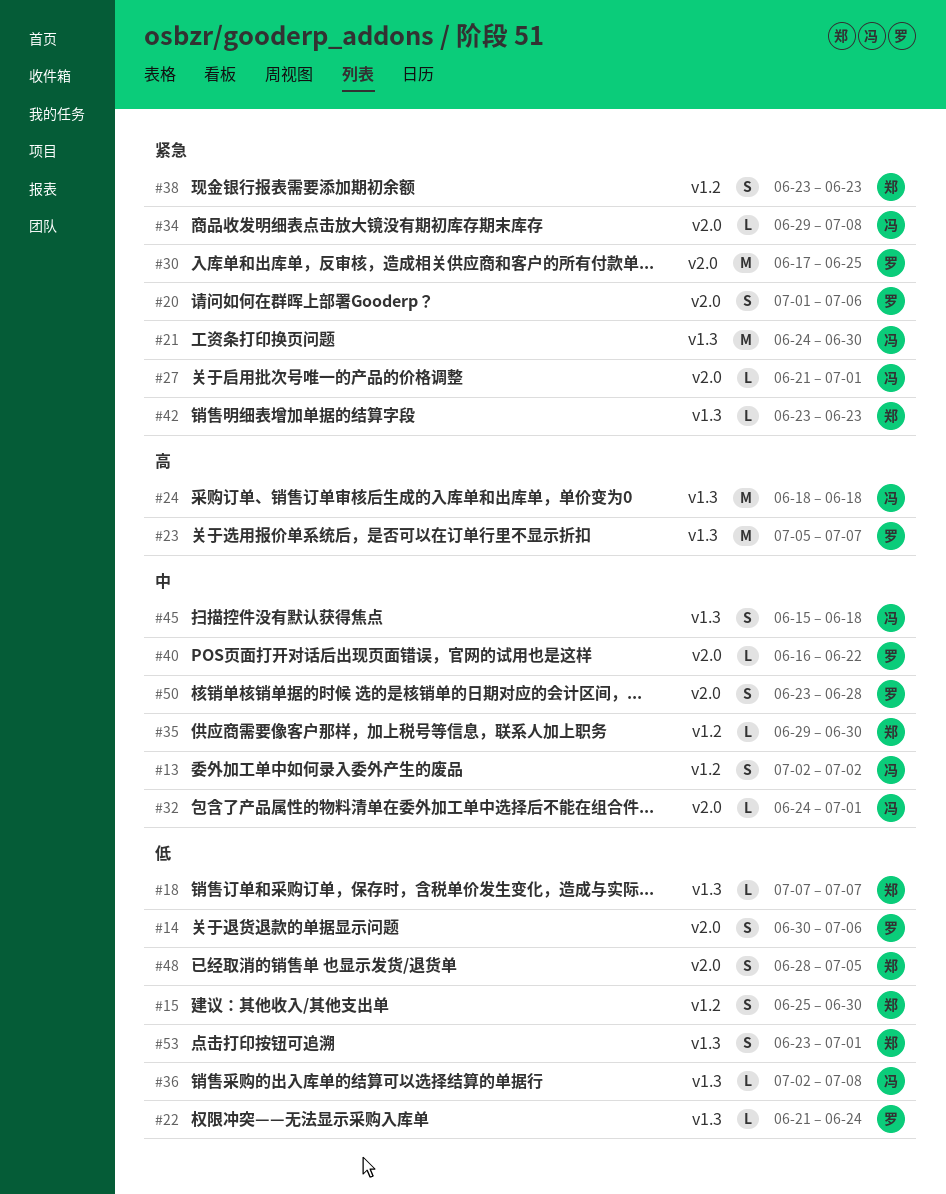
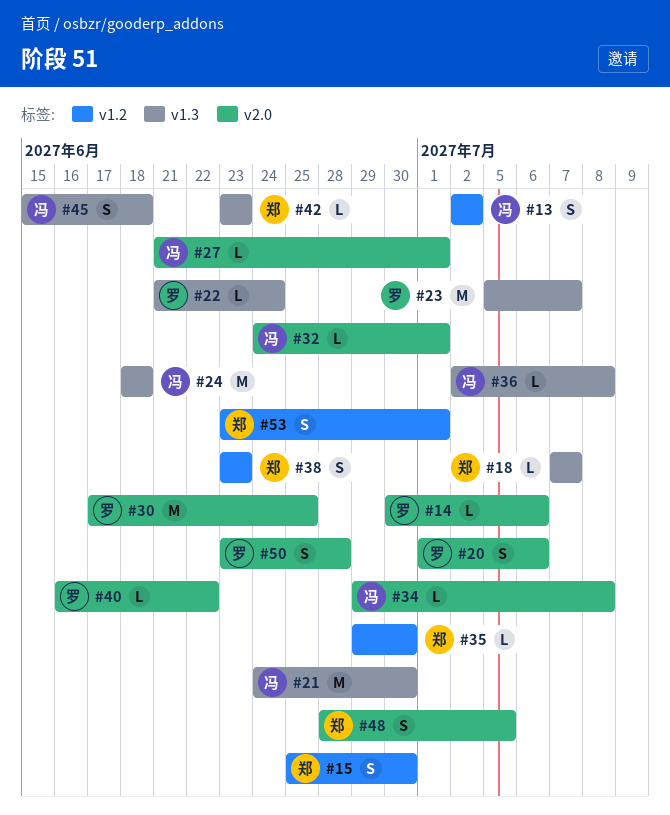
#14, estimate: S -> L
#53, label: v1.3 -> v1.2

